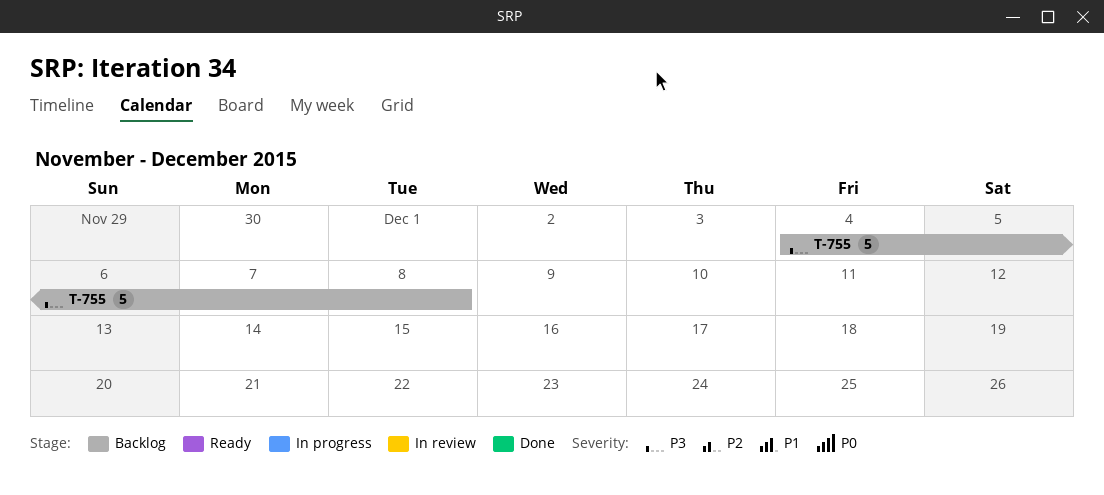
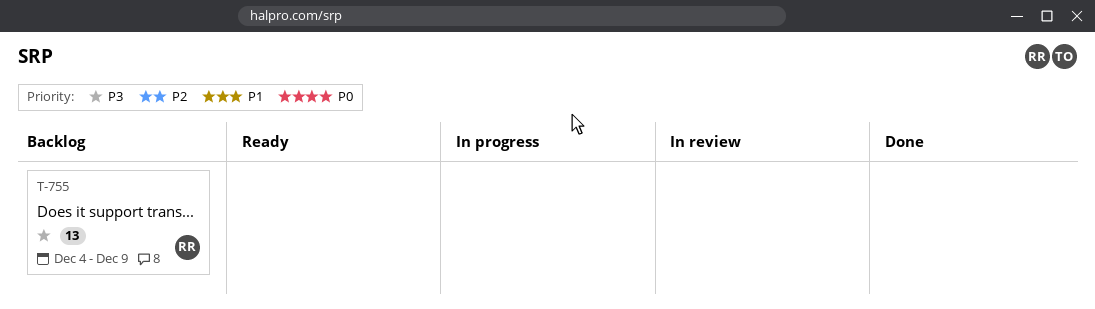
T-755, estimate: 5 -> 13
T-755, due: Dec 8 -> Dec 9

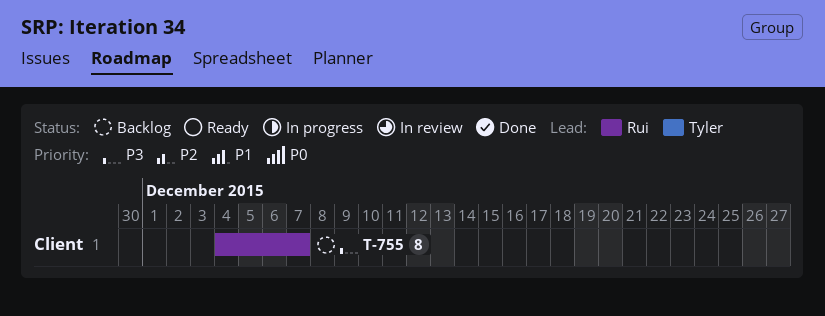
T-755, estimate: 13 -> 8
T-755, due: Dec 9 -> Dec 7

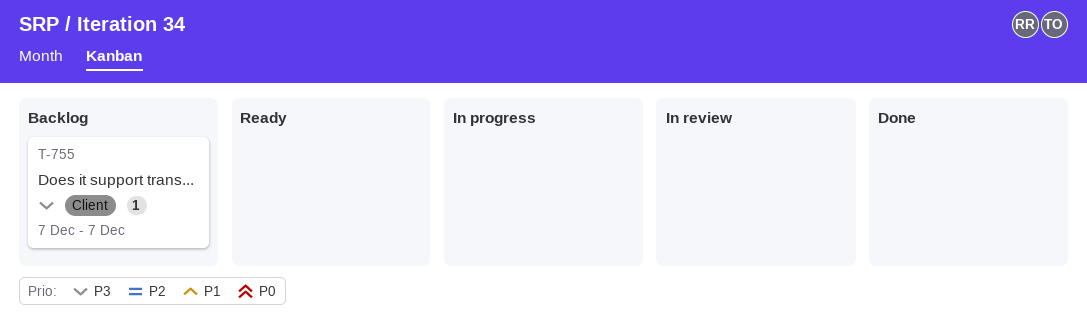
T-755, estimate: 8 -> 1
T-755, start: Dec 4 -> Dec 7

